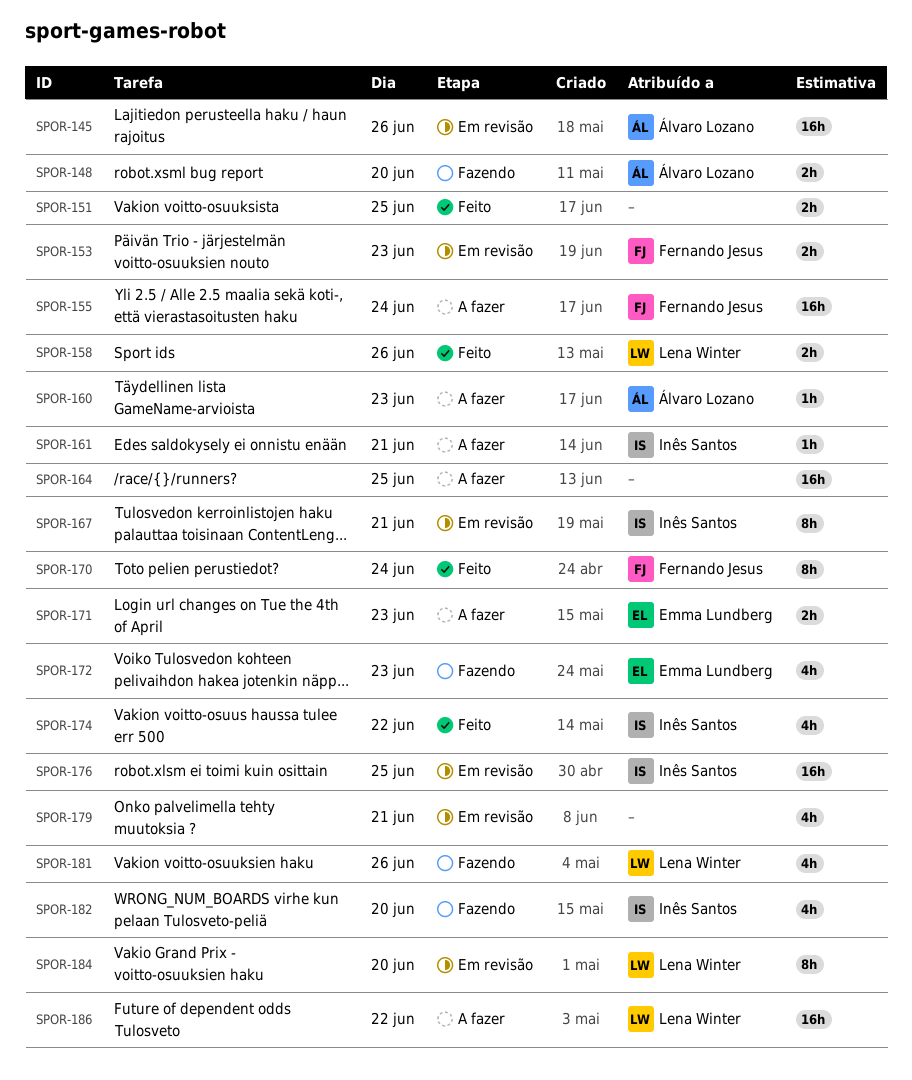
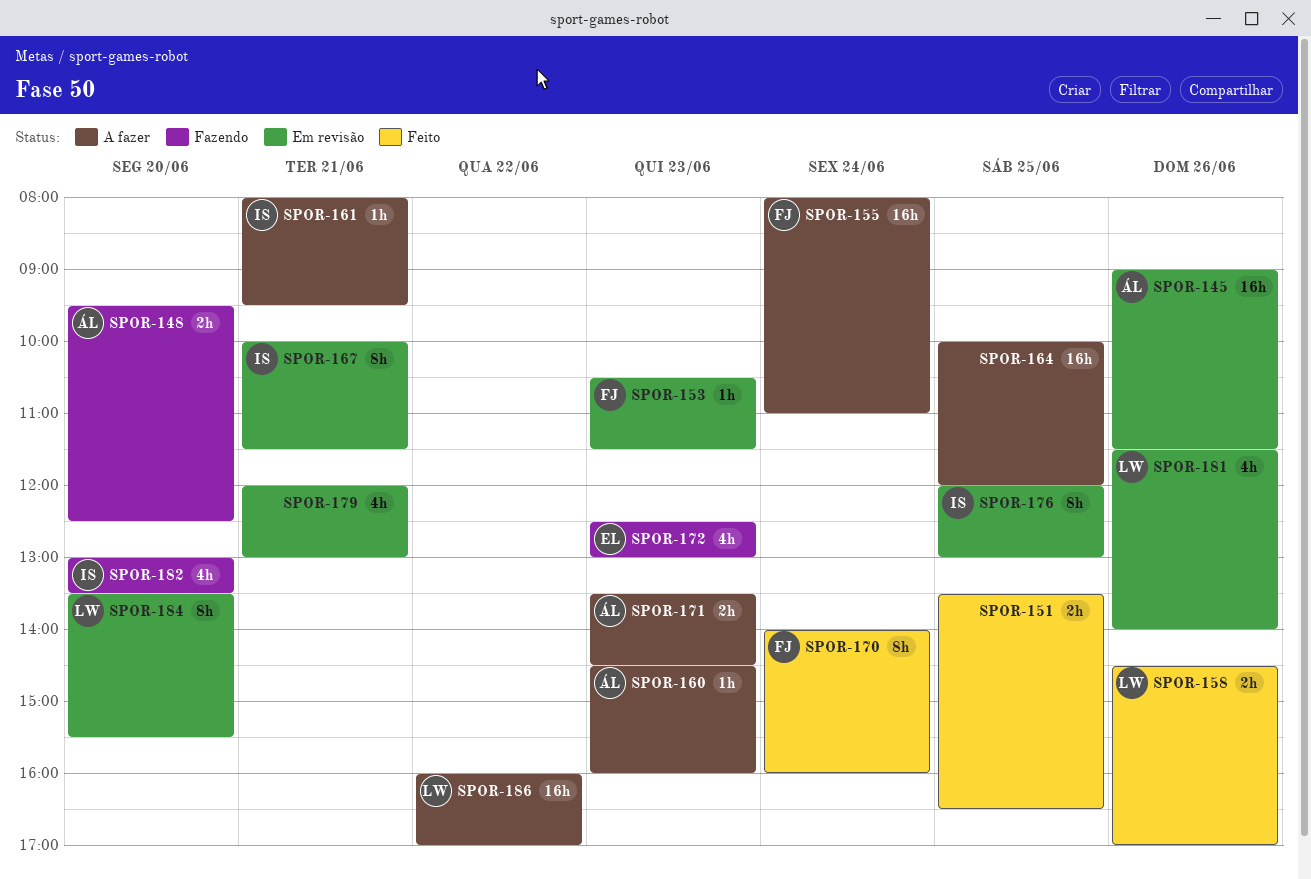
SPOR-153, estimate: 2h -> 1h
SPOR-171, owner: Emma Lundberg -> Álvaro Lozano
SPOR-174: present -> none
SPOR-176, estimate: 16h -> 8h
SPOR-181, status: Fazendo -> Em revisão

